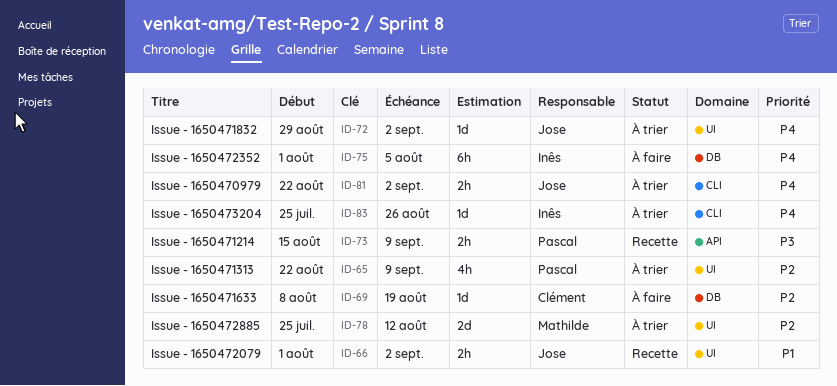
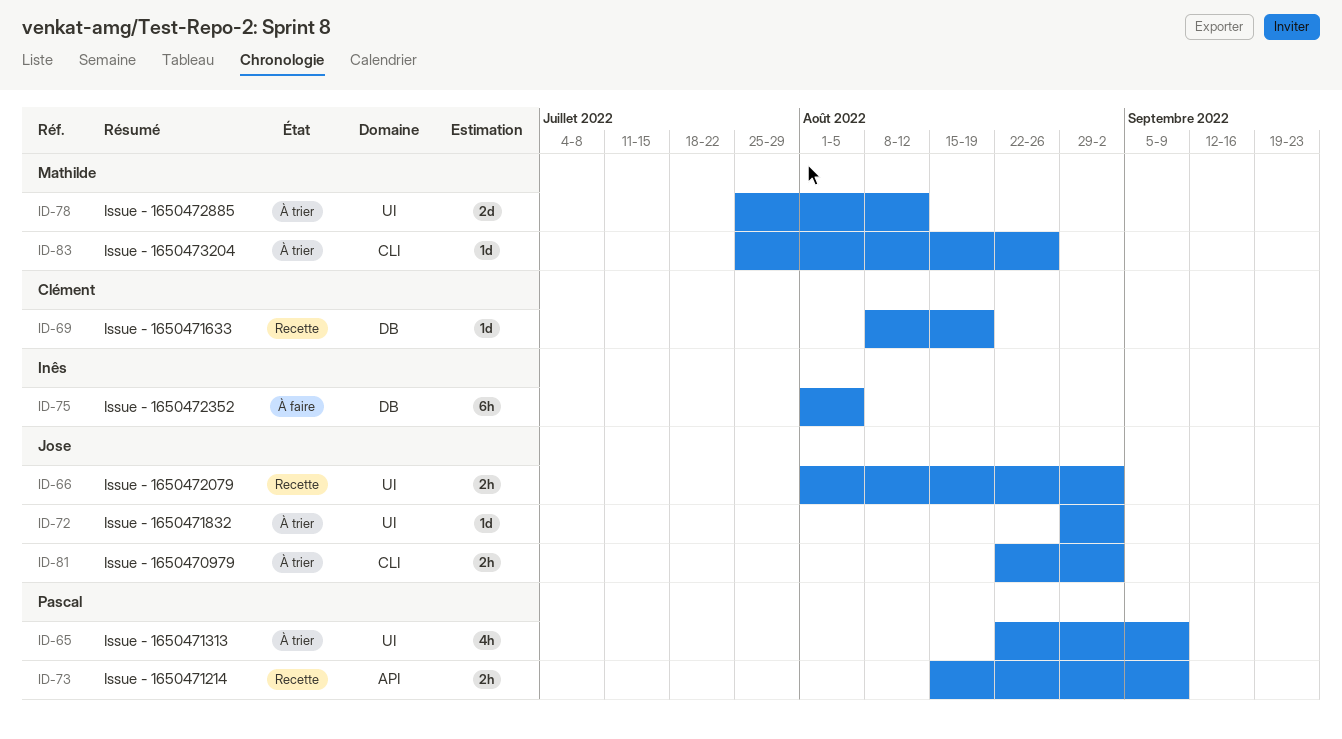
ID-69, status: À faire -> Recette
ID-83, owner: Inês -> Mathilde

